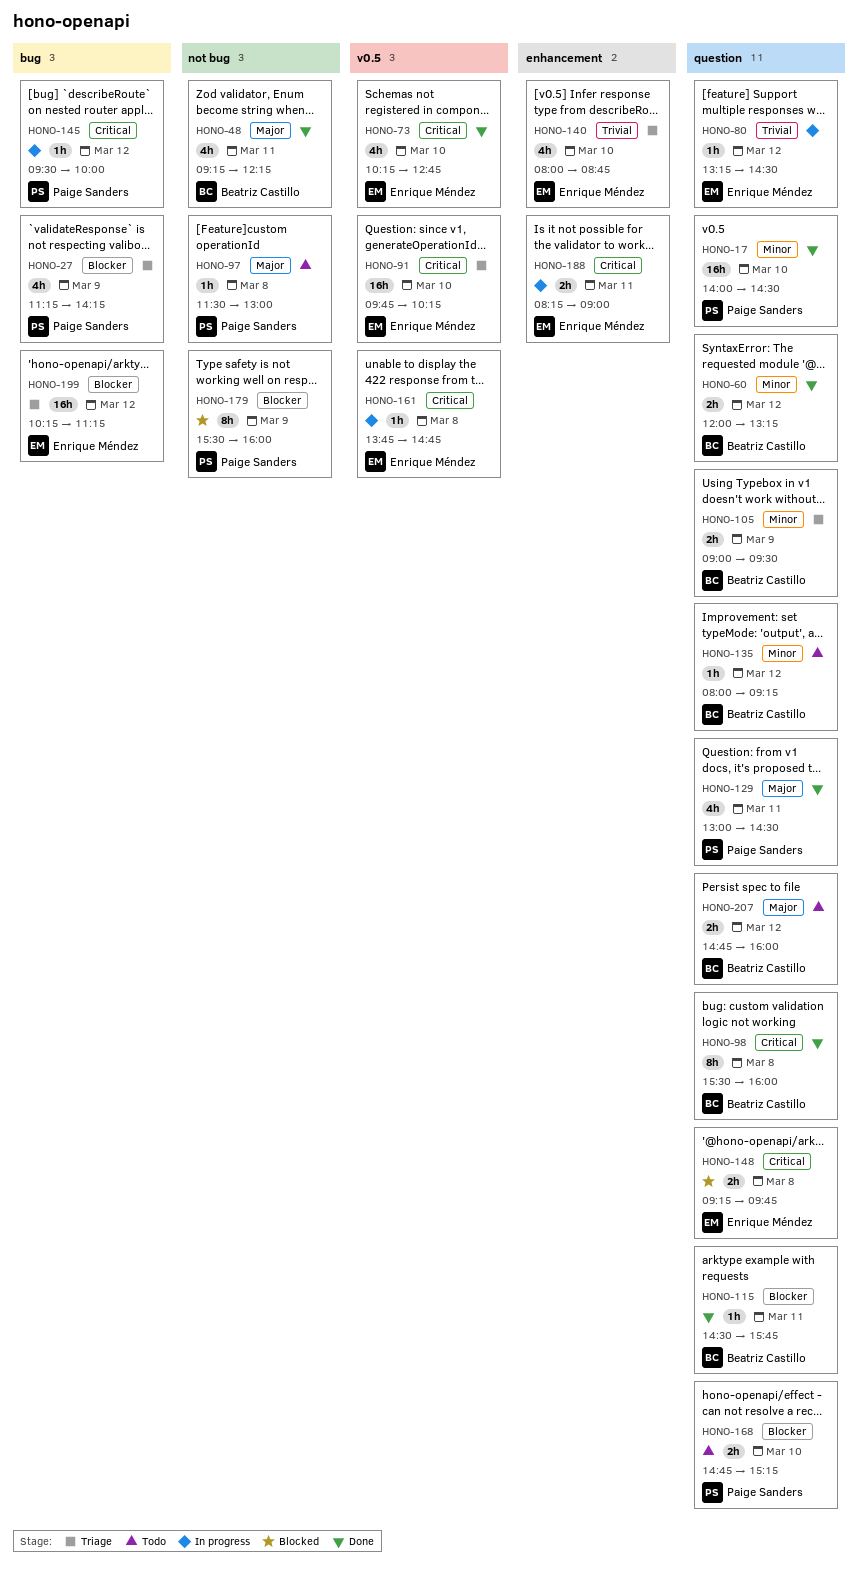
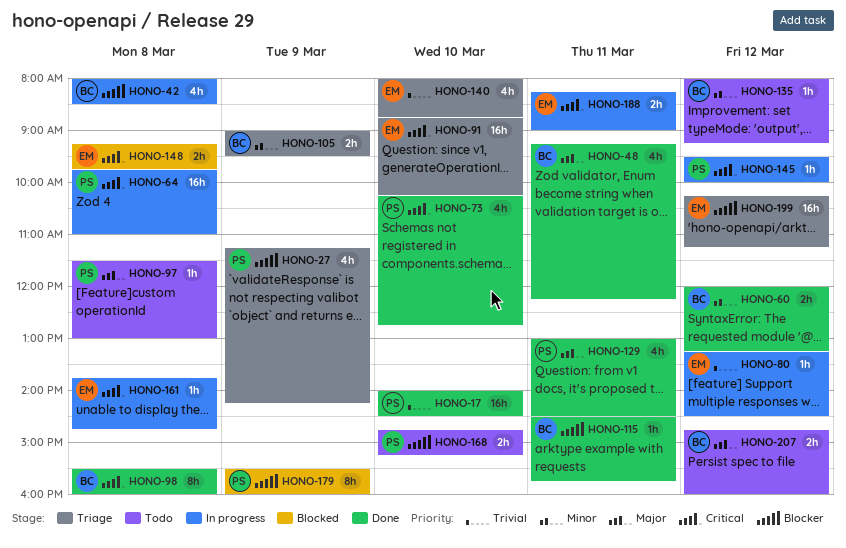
HONO-17, priority: Minor -> Trivial
HONO-42: none -> present
HONO-64: none -> present
HONO-73, owner: Enrique Méndez -> Paige Sanders
HONO-91, begins: 09:45 -> 08:45

